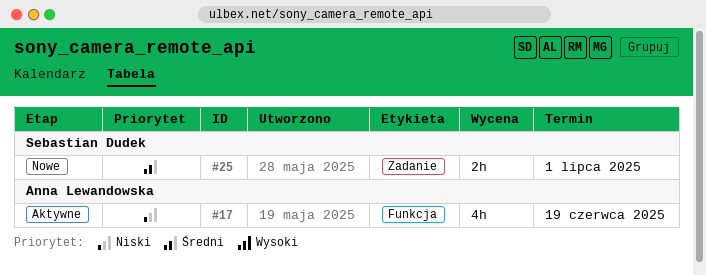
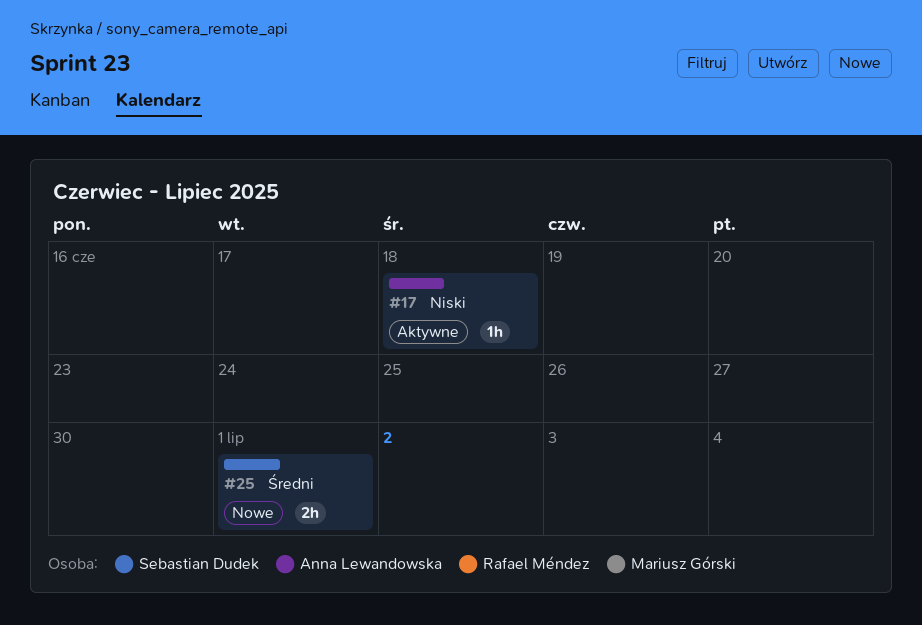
#17, estimate: 4h -> 1h
#17, due: Jun 19 -> Jun 18

